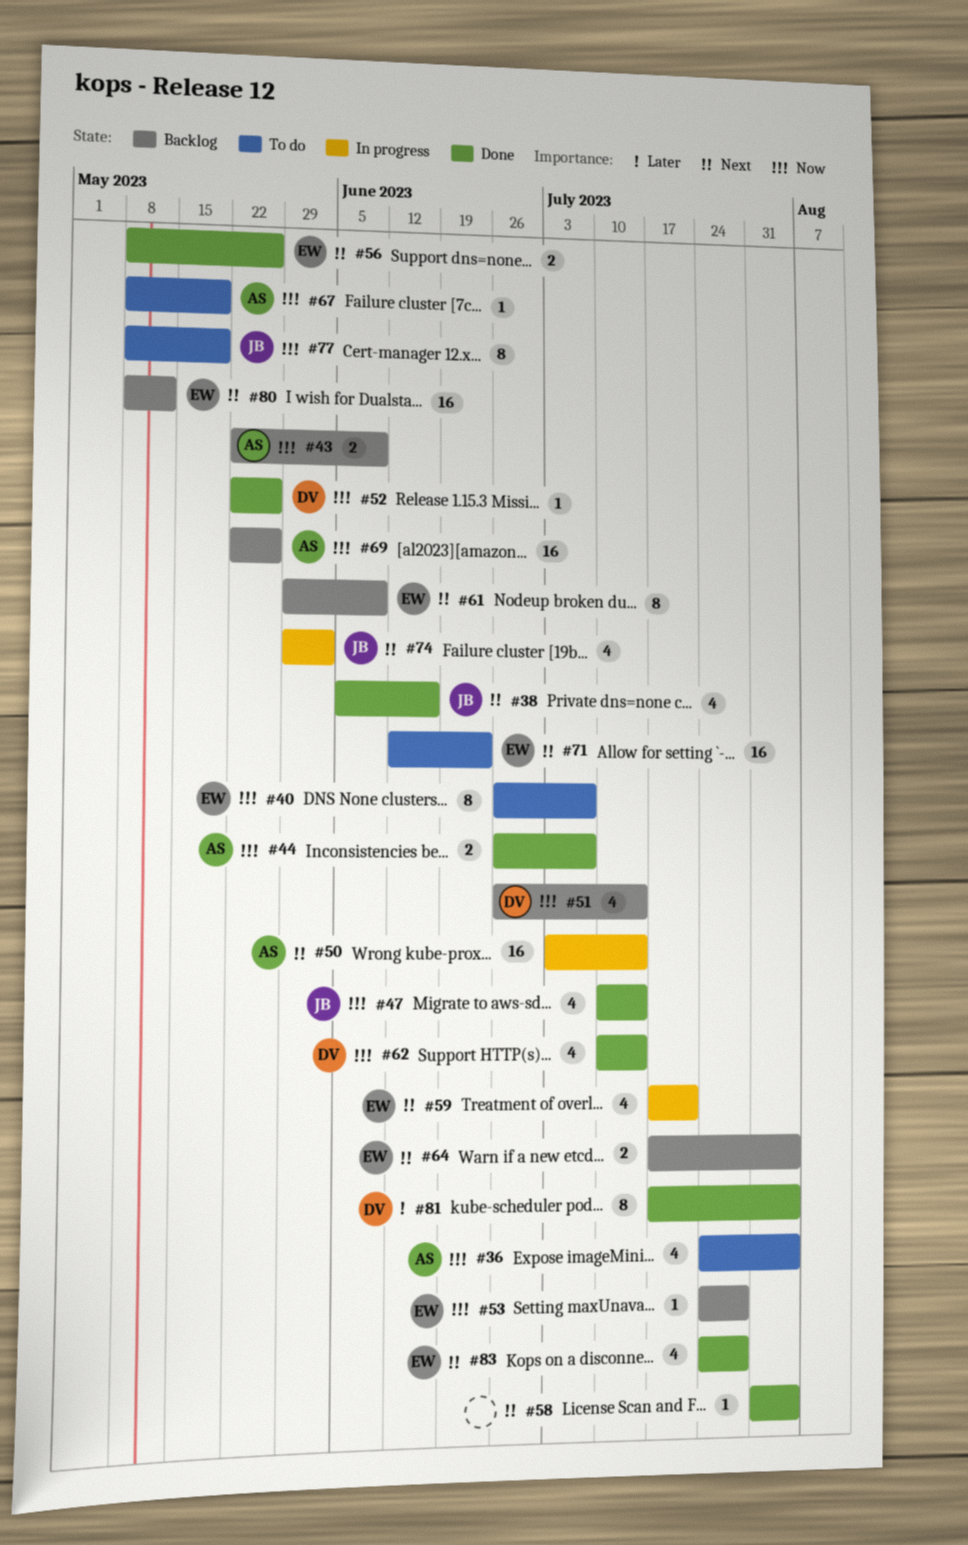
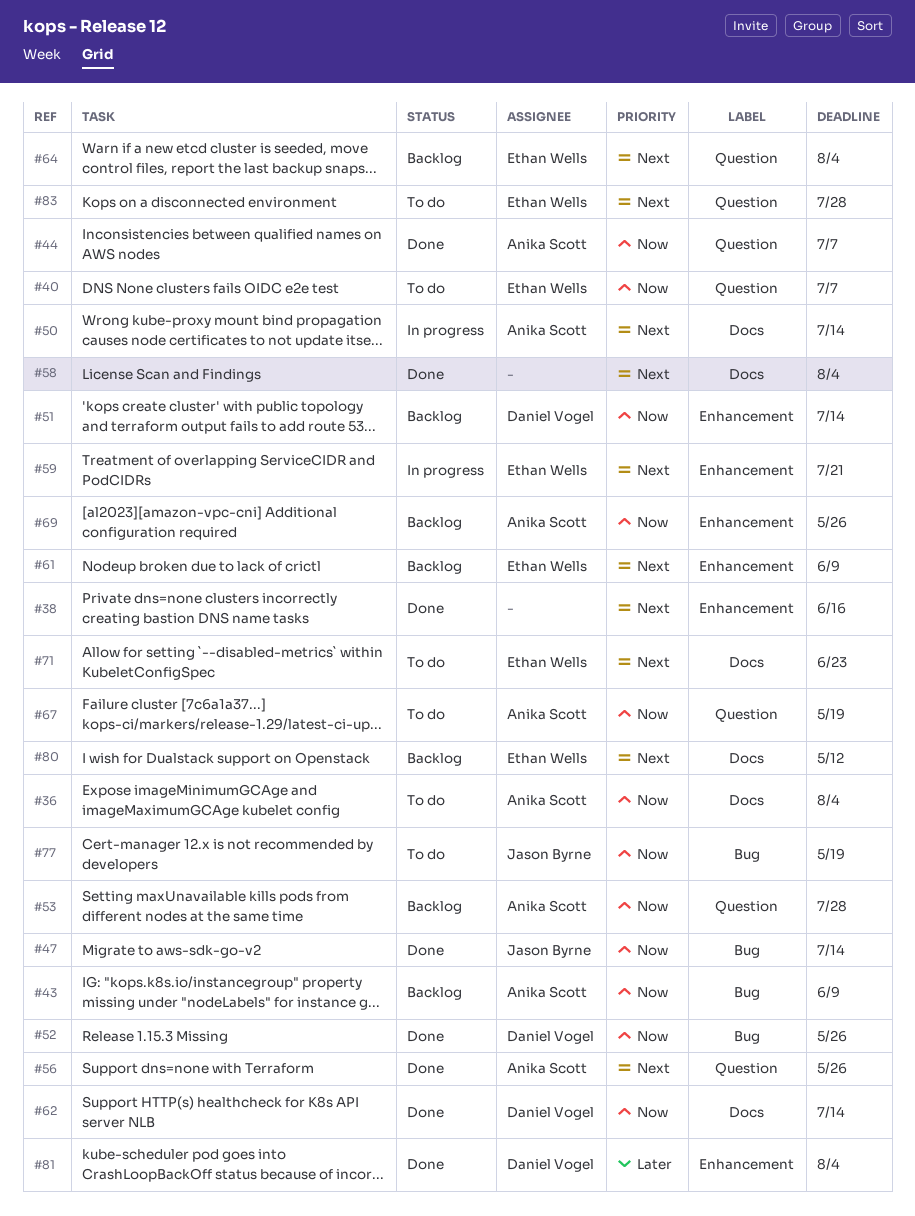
#38, owner: Jason Byrne -> none
#53, owner: Ethan Wells -> Anika Scott
#56, owner: Ethan Wells -> Anika Scott
#74: present -> none
#83, status: Done -> To do

